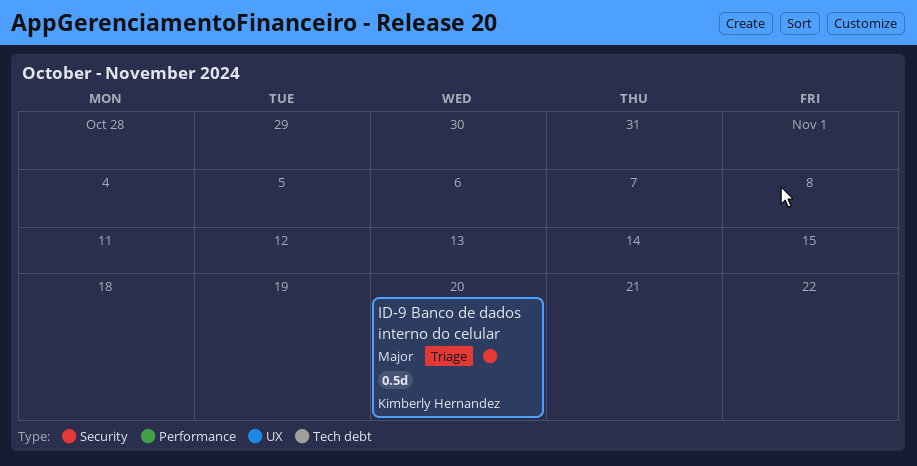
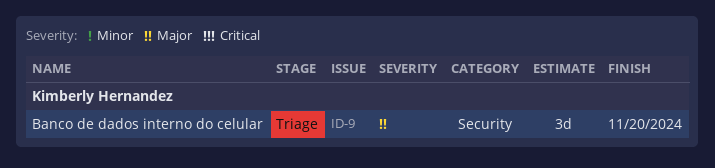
ID-9, estimate: 0.5d -> 3d

